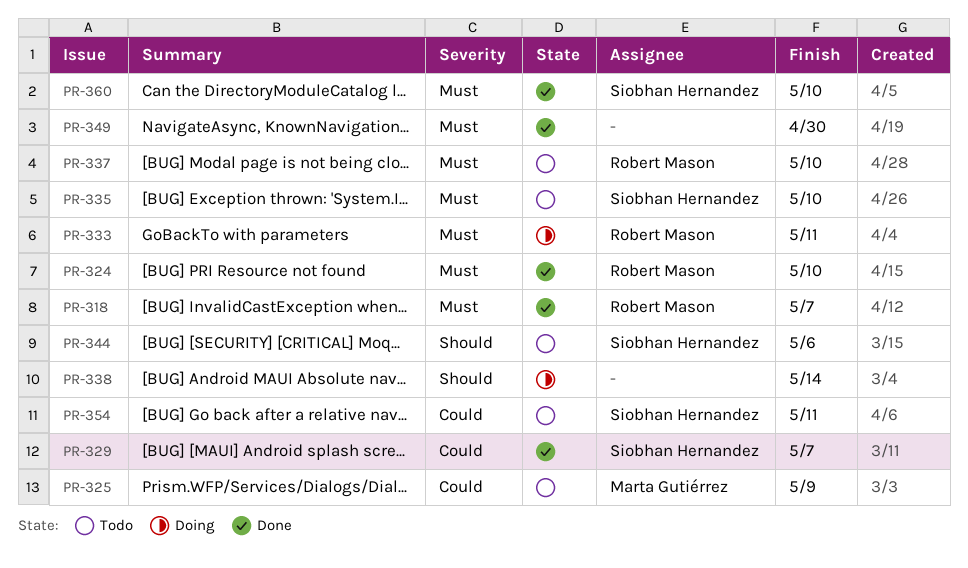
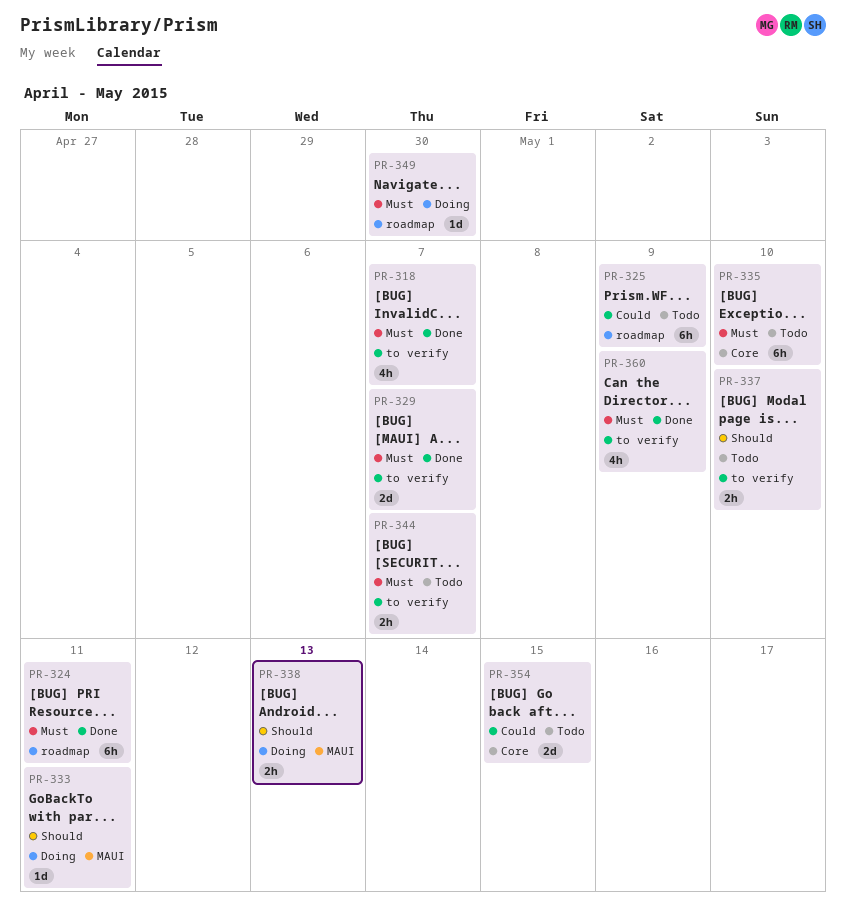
PR-324, due: May 10 -> May 11
PR-329, priority: Could -> Must
PR-333, priority: Must -> Should
PR-337, priority: Must -> Should
PR-338, due: May 14 -> May 13
PR-344, priority: Should -> Must
PR-344, due: May 6 -> May 7
PR-349, status: Done -> Doing
PR-354, due: May 11 -> May 15
PR-360, due: May 10 -> May 9

